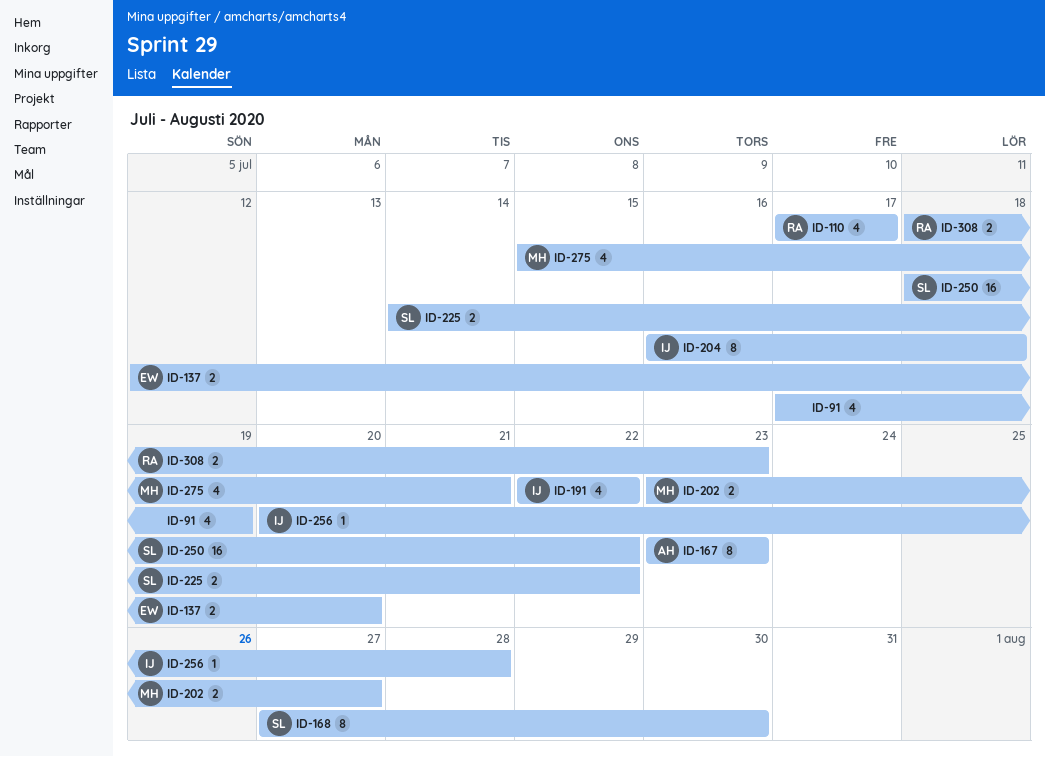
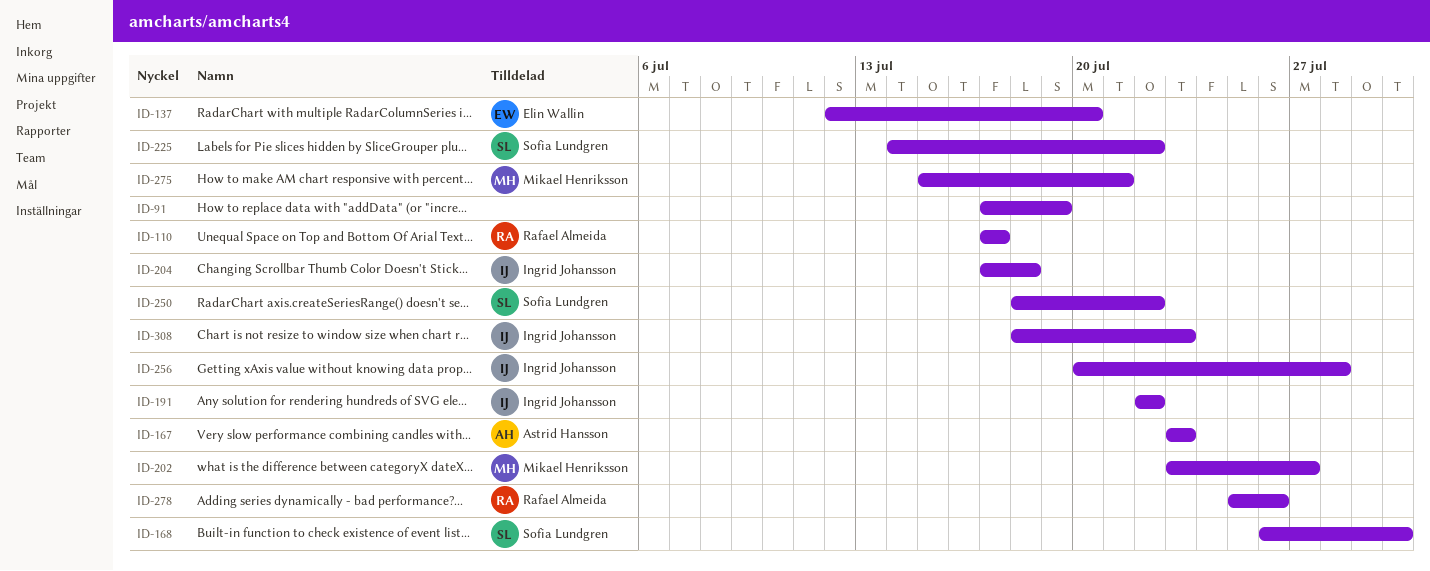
ID-168, start: Jul 27 -> Jul 26
ID-204, start: Jul 16 -> Jul 17
ID-278: none -> present
ID-308, owner: Rafael Almeida -> Ingrid Johansson

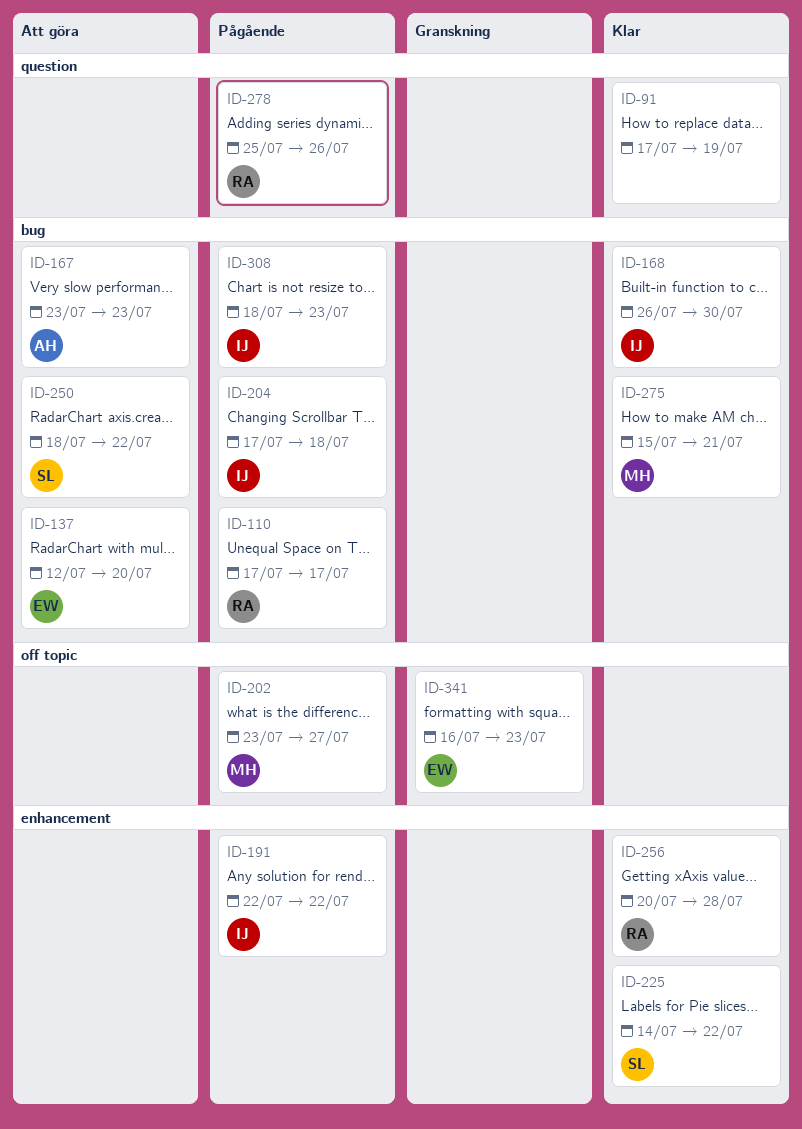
ID-168, owner: Sofia Lundgren -> Ingrid Johansson
ID-256, owner: Ingrid Johansson -> Rafael Almeida
ID-341: none -> present

